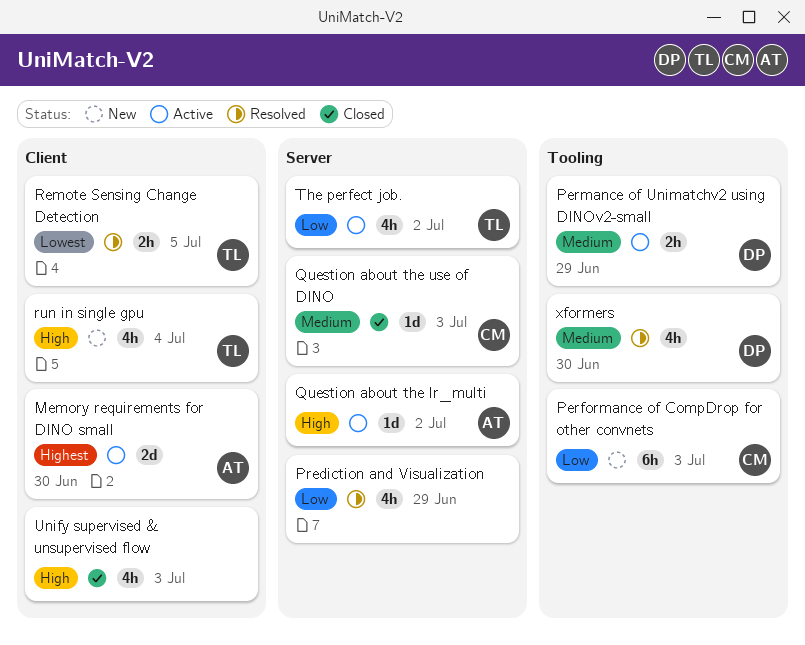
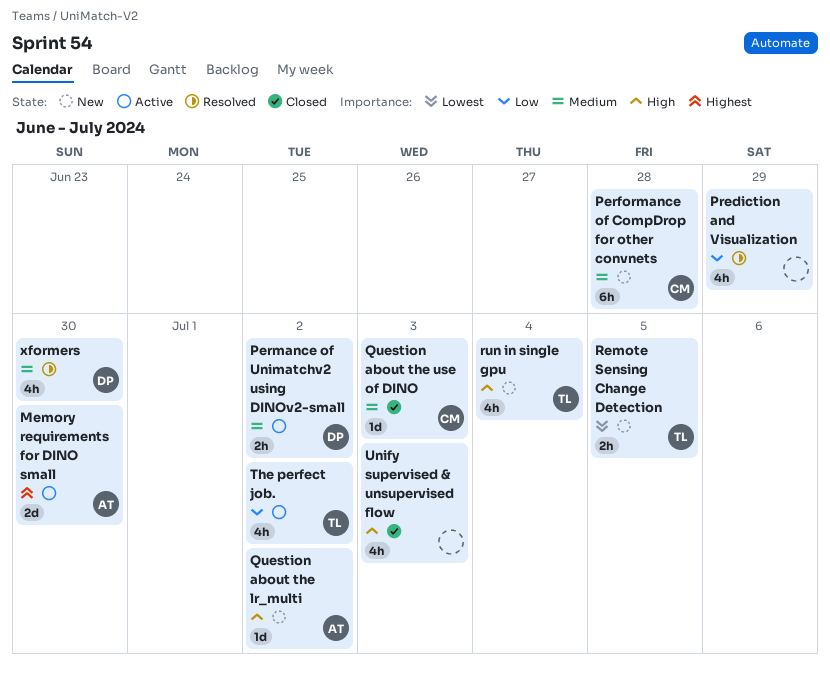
Performance of CompDrop for other convnets, priority: Low -> Medium
Performance of CompDrop for other convnets, due: Jul 3 -> Jun 28
Permance of Unimatchv2 using DINOv2-small, due: Jun 29 -> Jul 2
Question about the lr_multi, status: Active -> New
Remote Sensing Change Detection, status: Resolved -> New

